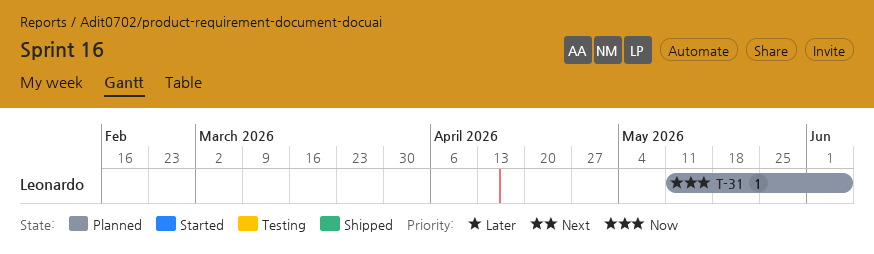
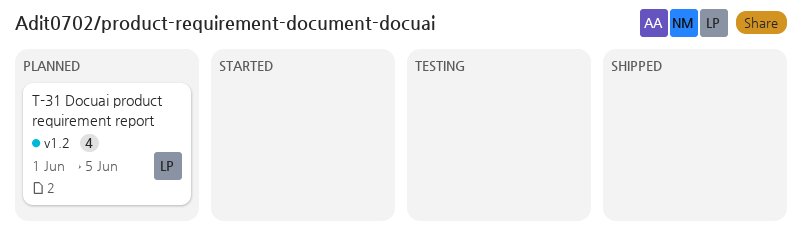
T-31, estimate: 1 -> 4
T-31, start: May 11 -> Jun 1

